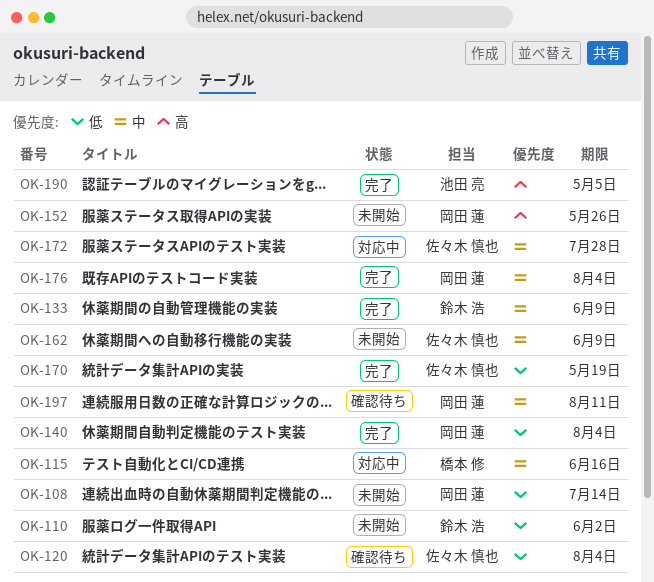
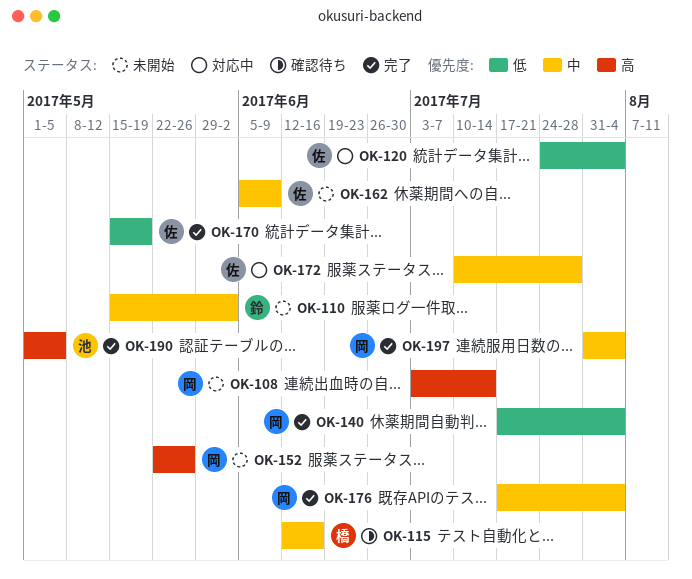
OK-108, priority: 低 -> 高
OK-110, priority: 低 -> 中
OK-115, status: 対応中 -> 確認待ち
OK-120, status: 確認待ち -> 対応中
OK-133: present -> none
OK-197, status: 確認待ち -> 完了
OK-197, due: Aug 11 -> Aug 4

